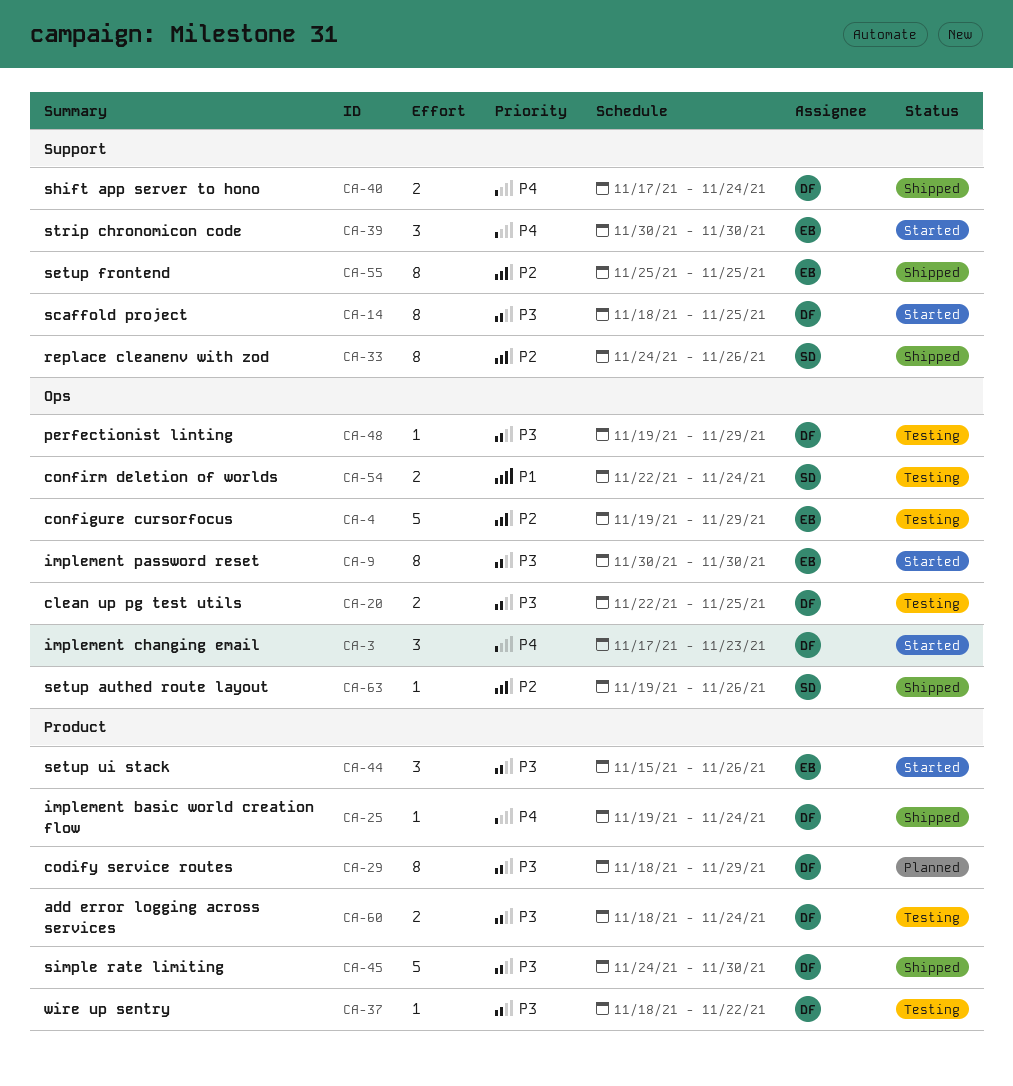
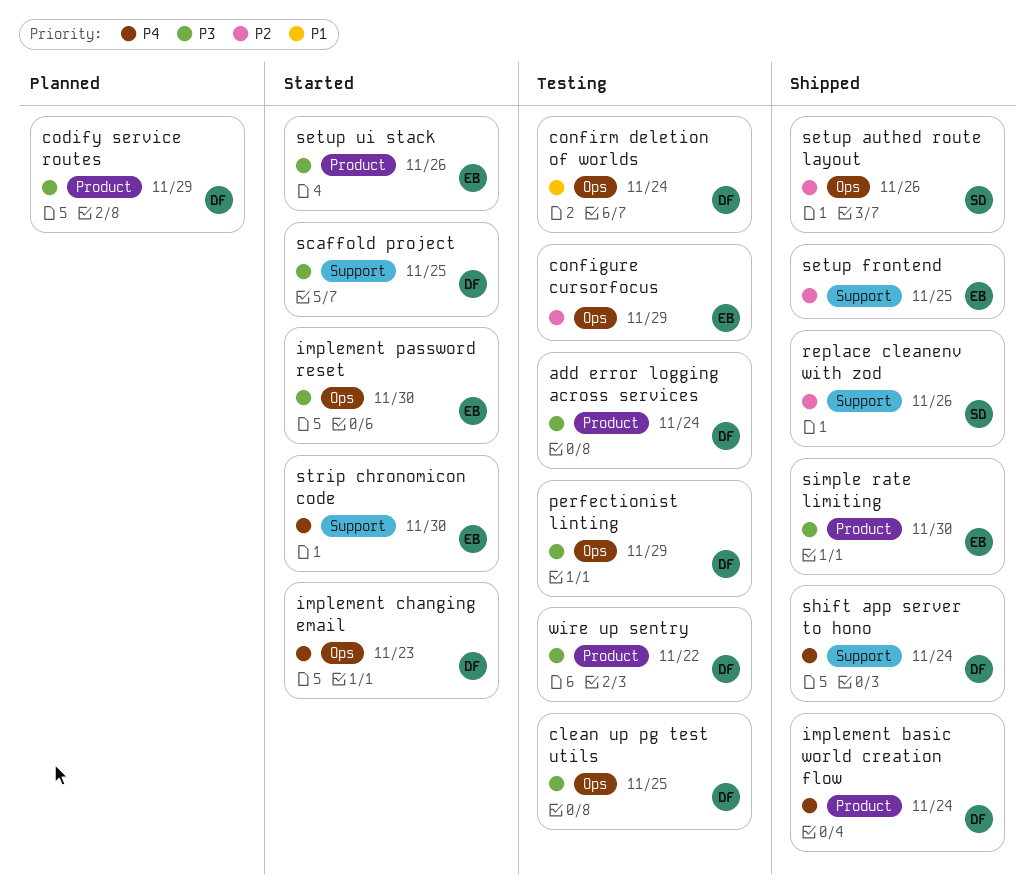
confirm deletion of worlds, owner: SD -> DF
simple rate limiting, owner: DF -> EB

